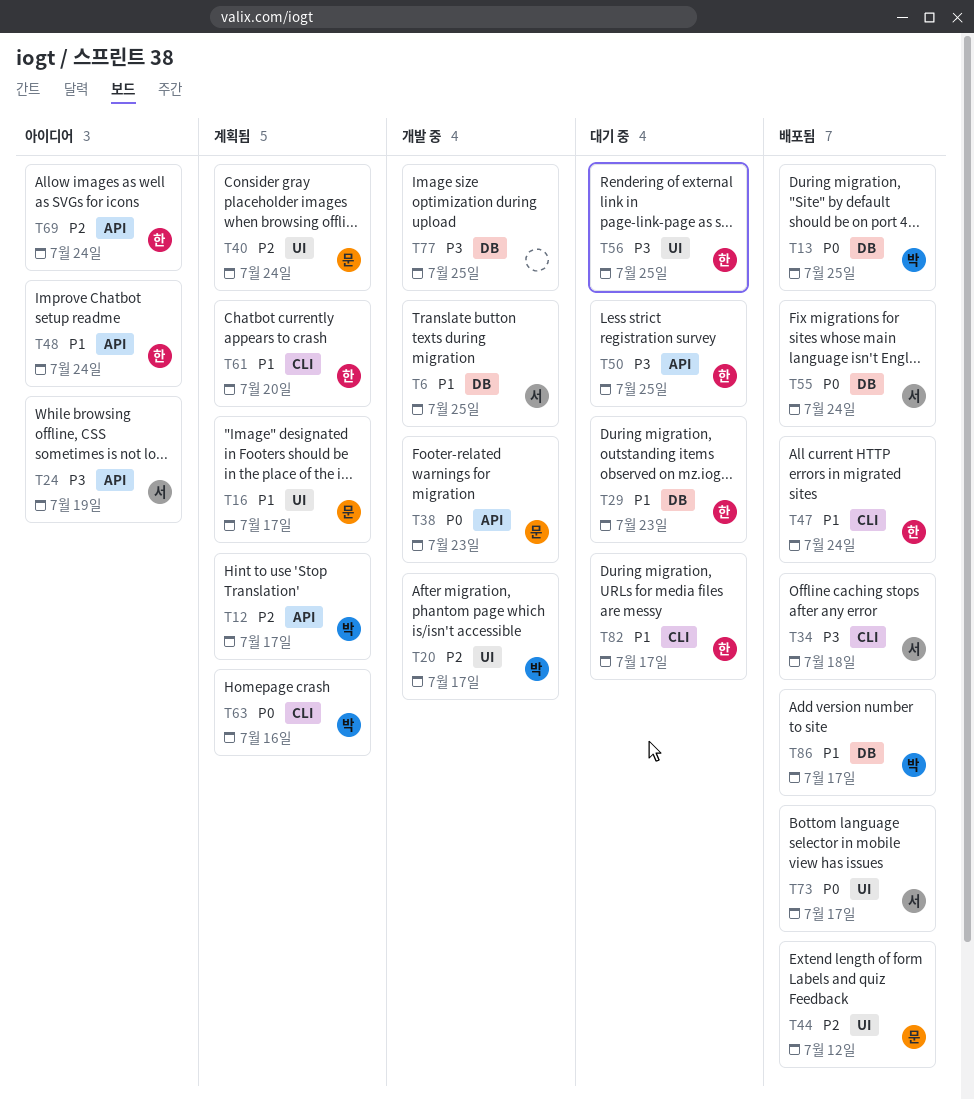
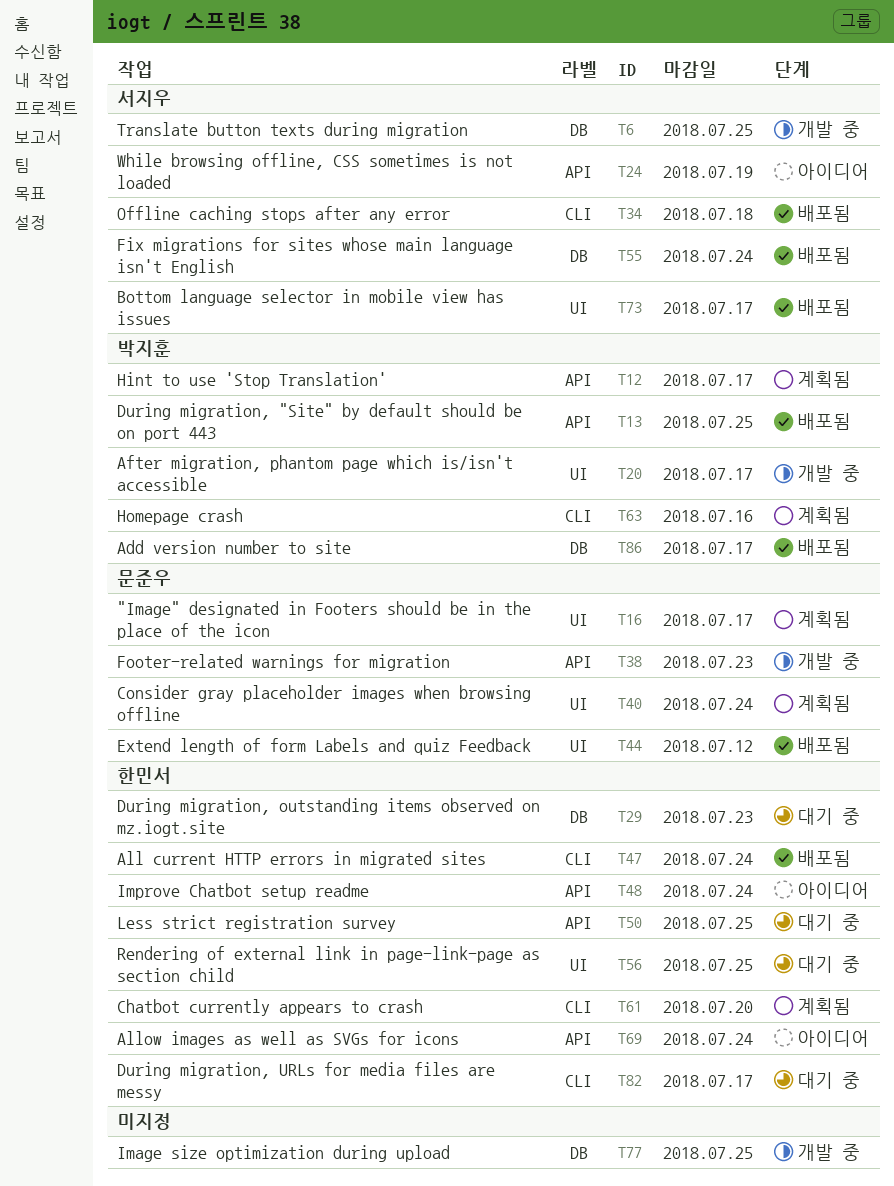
T13, label: DB -> API

